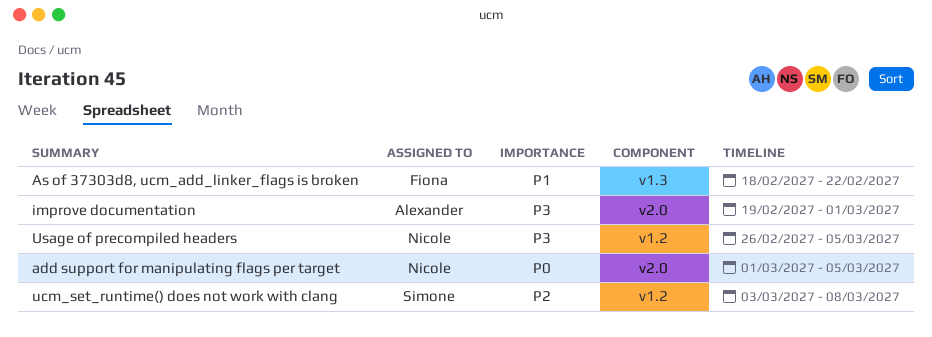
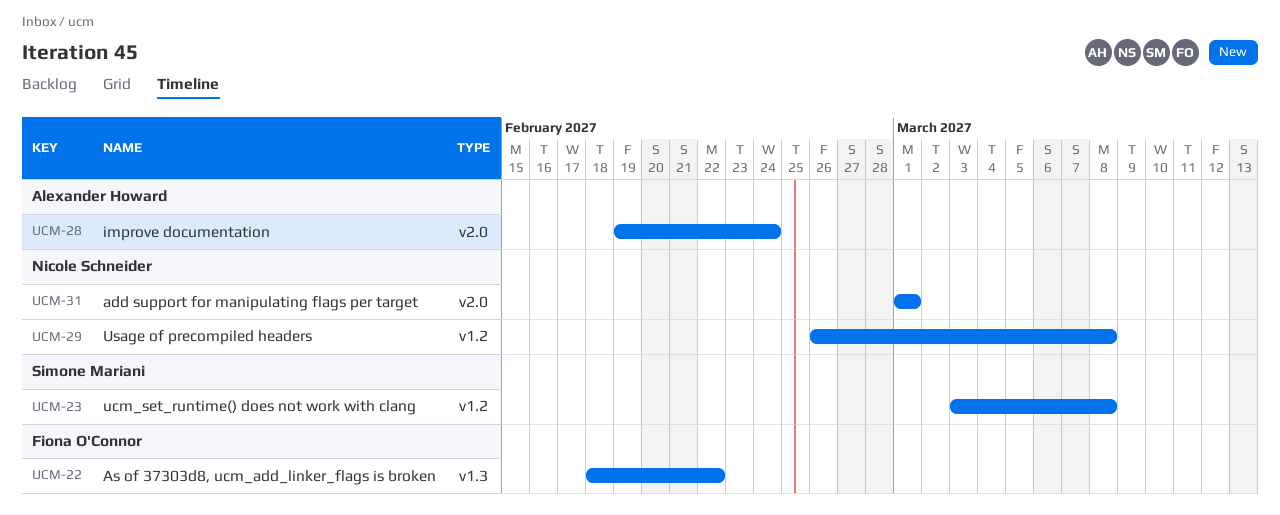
add support for manipulating flags per target, due: Mar 5 -> Mar 1
improve documentation, due: Mar 1 -> Feb 24
Usage of precompiled headers, due: Mar 5 -> Mar 8

